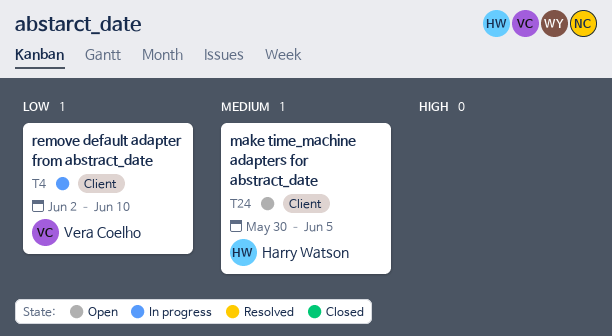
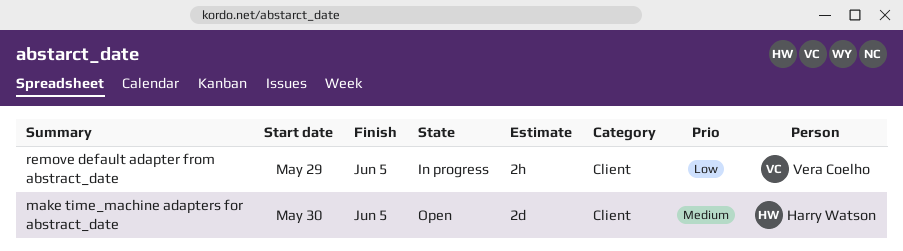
remove default adapter from abstract_date, start: Jun 2 -> May 29
remove default adapter from abstract_date, due: Jun 10 -> Jun 5

